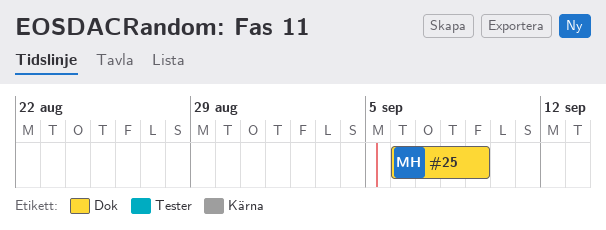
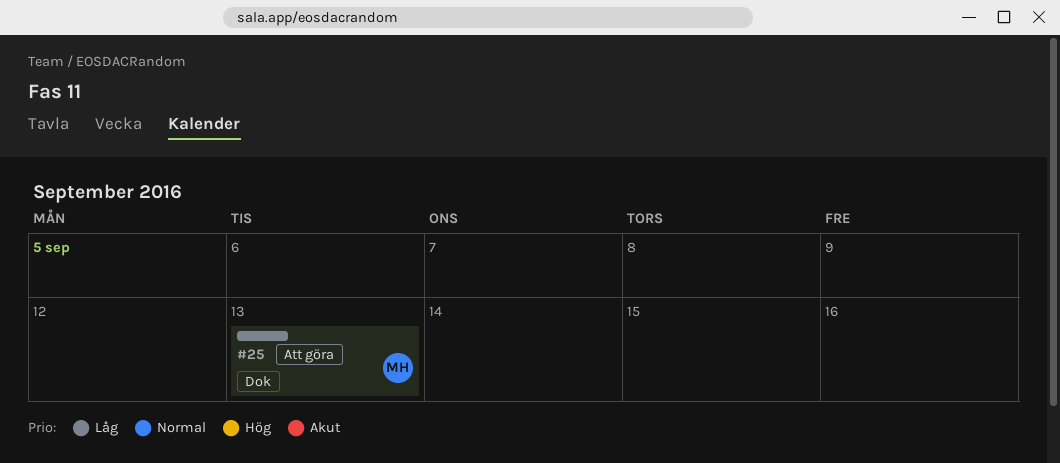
#25, due: Sep 9 -> Sep 13

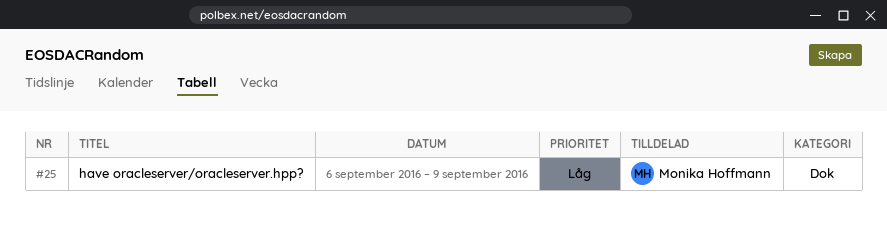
#25, due: Sep 13 -> Sep 9

